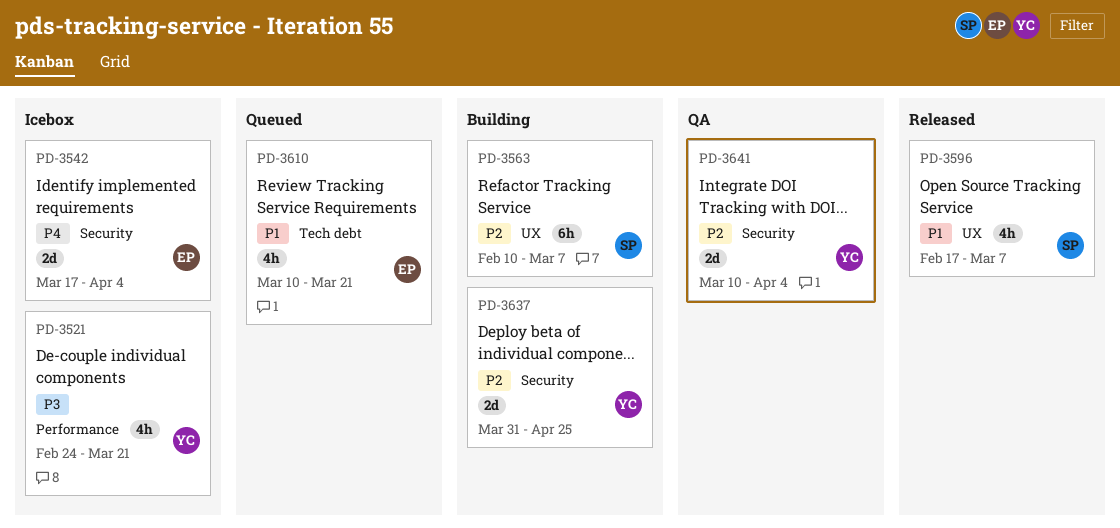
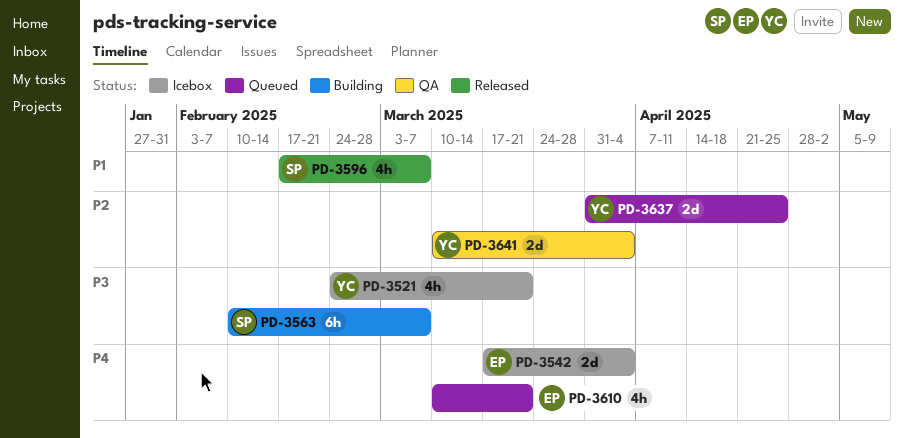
PD-3563, priority: P2 -> P3
PD-3610, priority: P1 -> P4
PD-3637, status: Building -> Queued

